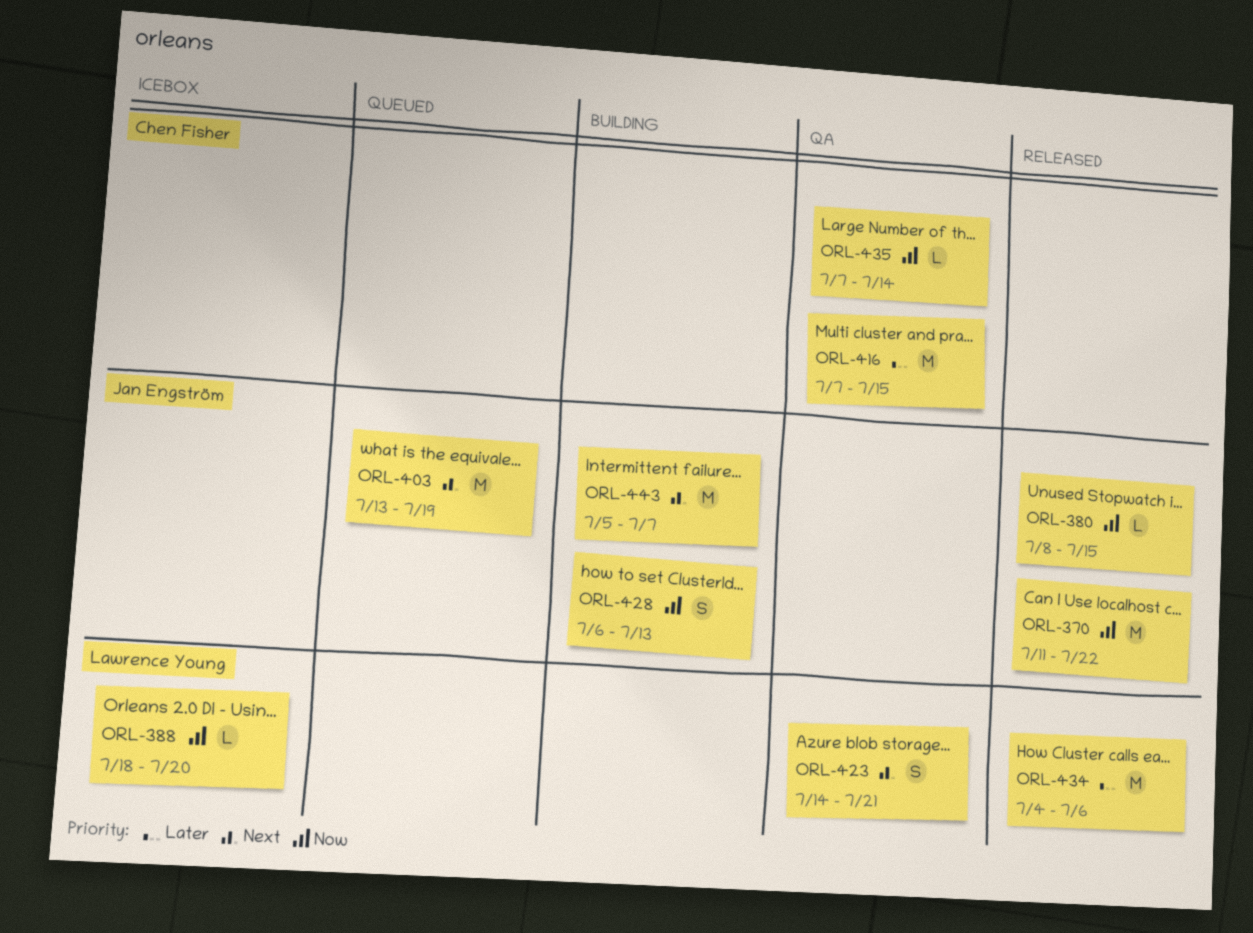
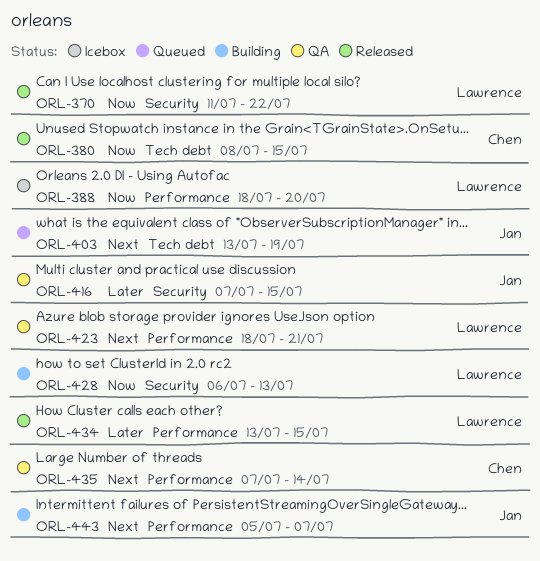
ORL-370, owner: Jan Engström -> Lawrence Young
ORL-380, owner: Jan Engström -> Chen Fisher
ORL-416, owner: Chen Fisher -> Jan Engström
ORL-423, start: Jul 14 -> Jul 18
ORL-428, owner: Jan Engström -> Lawrence Young
ORL-434, start: Jul 4 -> Jul 13
ORL-434, due: Jul 6 -> Jul 15
ORL-435, priority: Now -> Next

